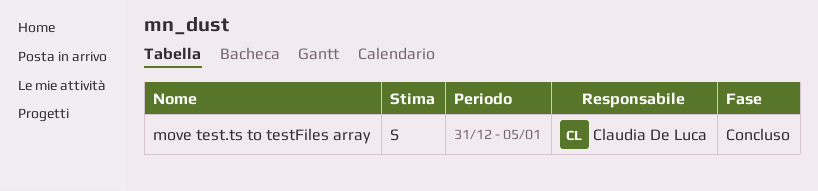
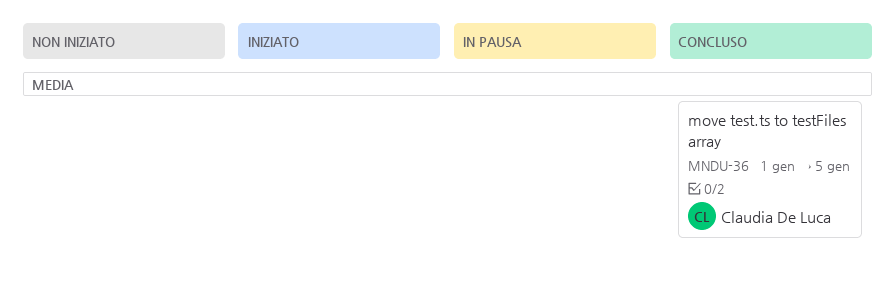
move test.ts to testFiles array, start: Dec 31 -> Jan 1

